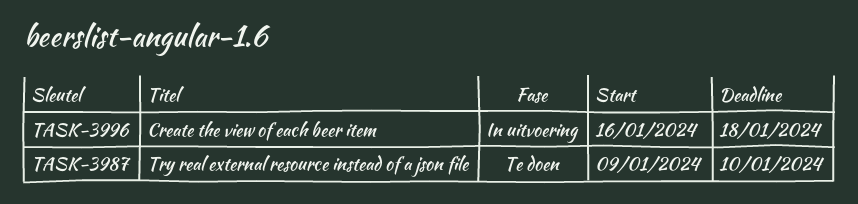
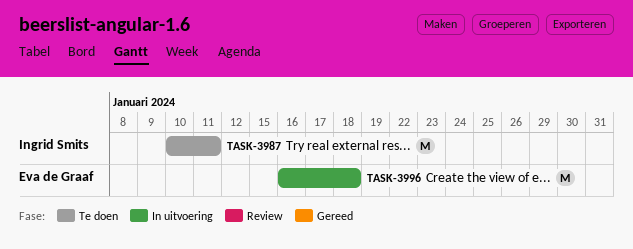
TASK-3987, start: Jan 9 -> Jan 10
TASK-3987, due: Jan 10 -> Jan 11

